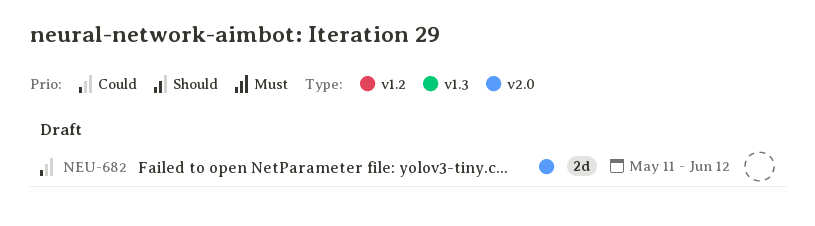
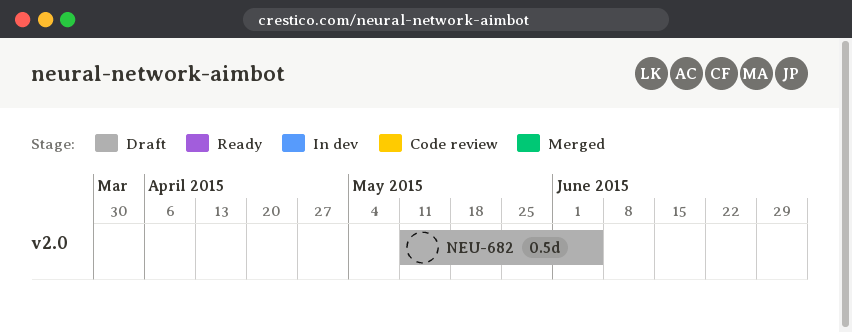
NEU-682, estimate: 2d -> 0.5d
NEU-682, due: Jun 12 -> Jun 5

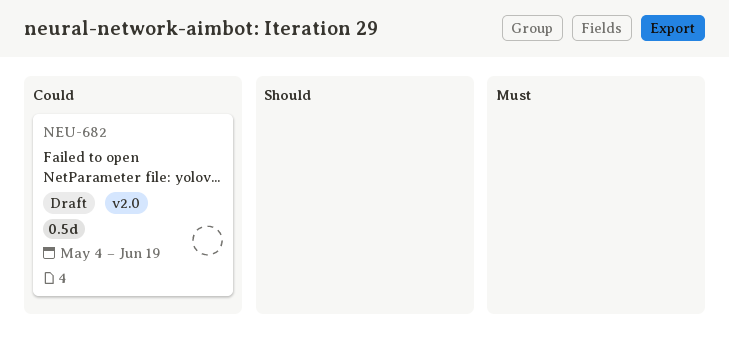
NEU-682, start: May 11 -> May 4
NEU-682, due: Jun 5 -> Jun 19

